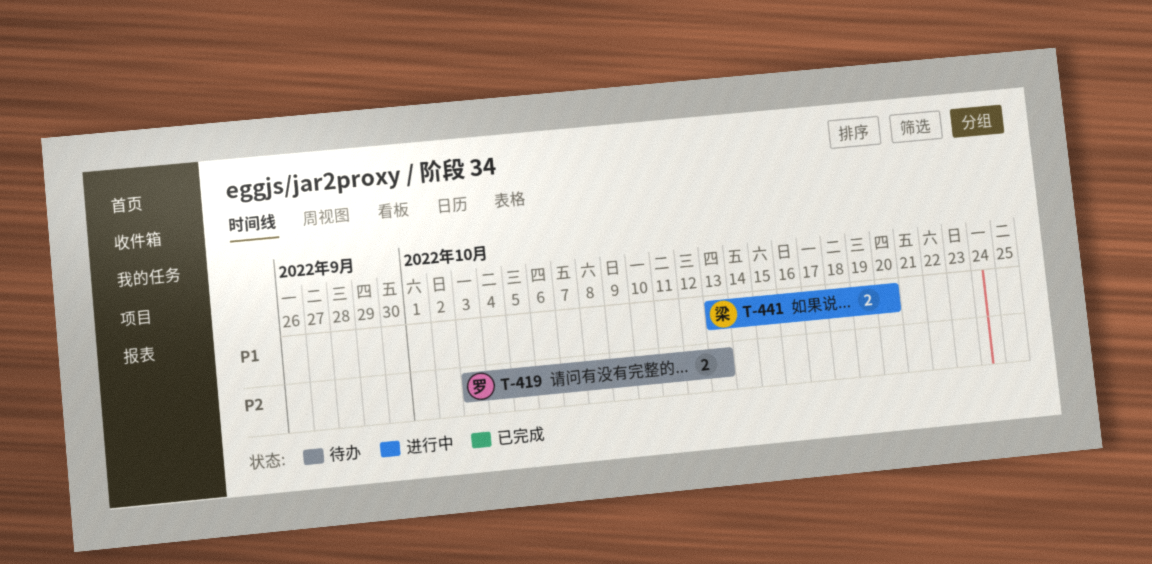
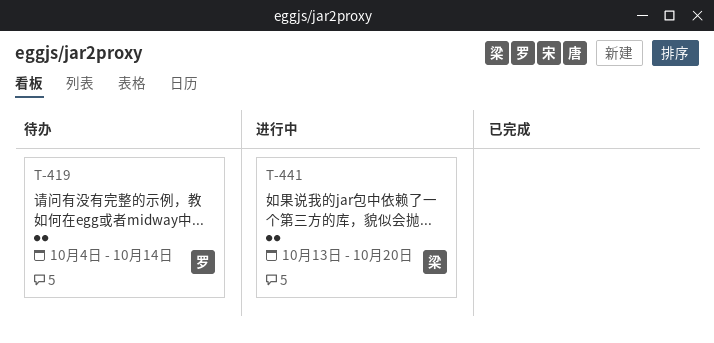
T-419, start: Oct 3 -> Oct 4
T-419, due: Oct 13 -> Oct 14

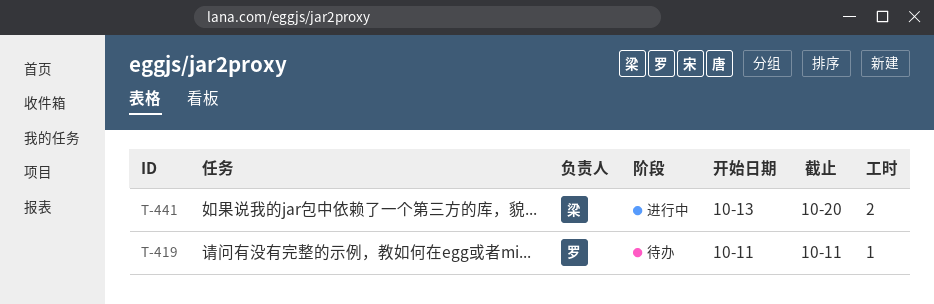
T-419, estimate: 2 -> 1
T-419, start: Oct 4 -> Oct 11
T-419, due: Oct 14 -> Oct 11

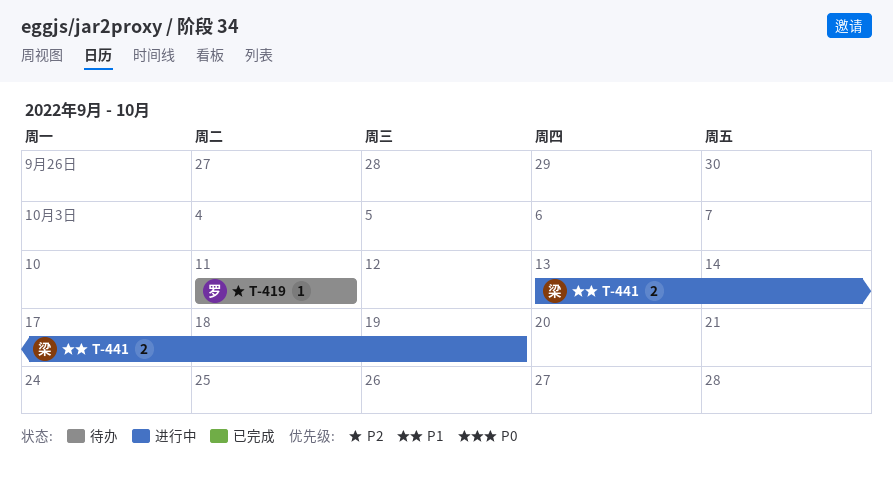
T-441, due: Oct 20 -> Oct 19

